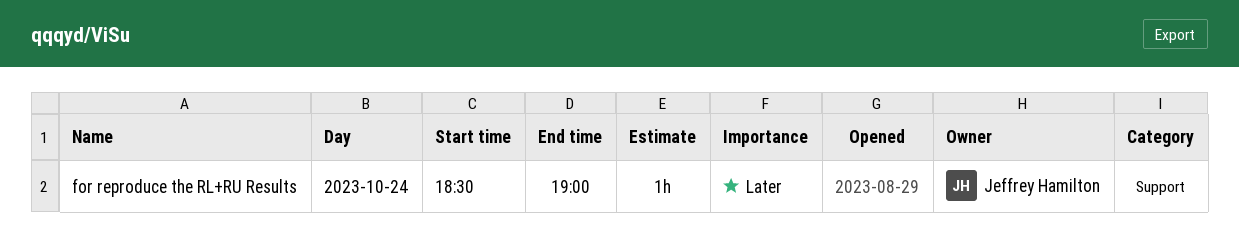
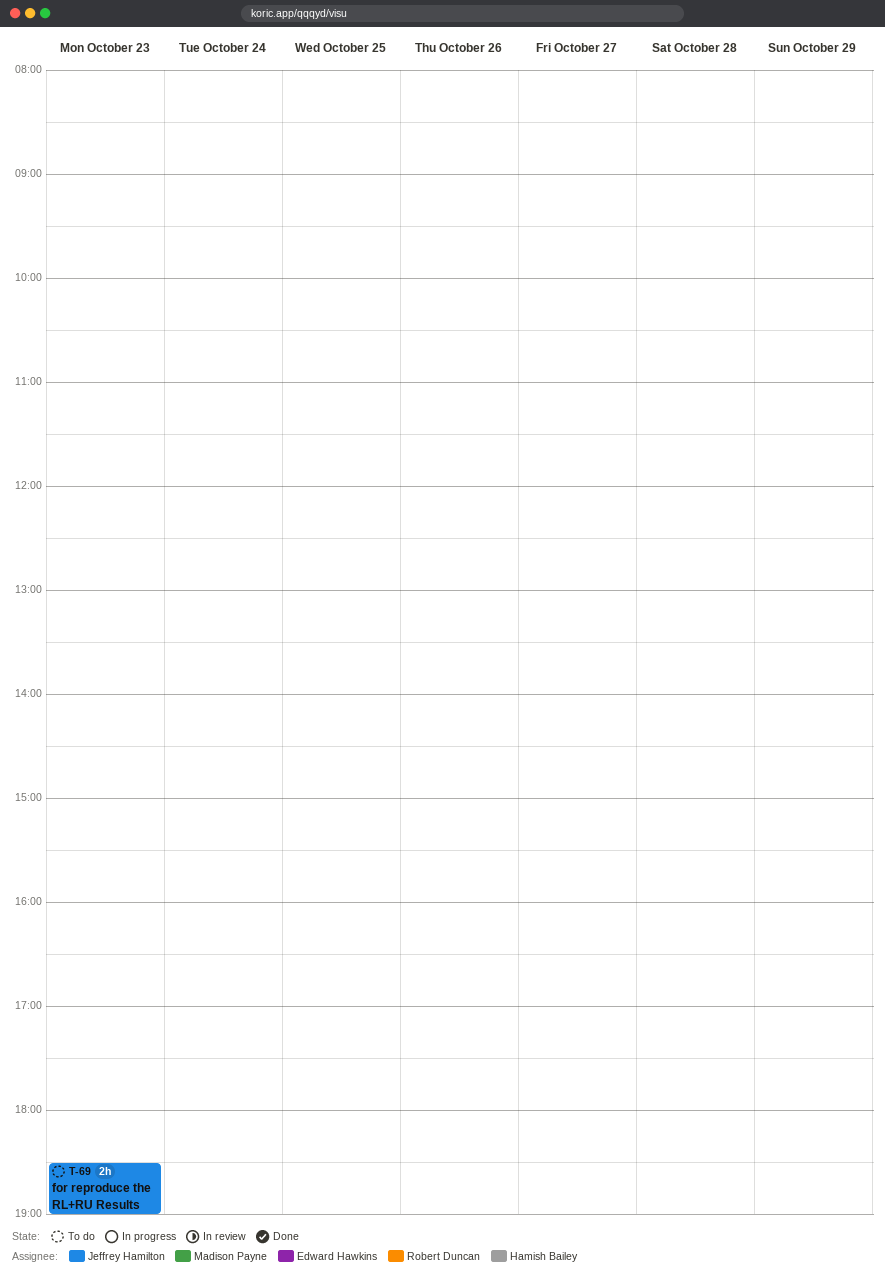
for reproduce the RL+RU Results, estimate: 1h -> 2h
for reproduce the RL+RU Results, day: Oct 24 -> Oct 23

